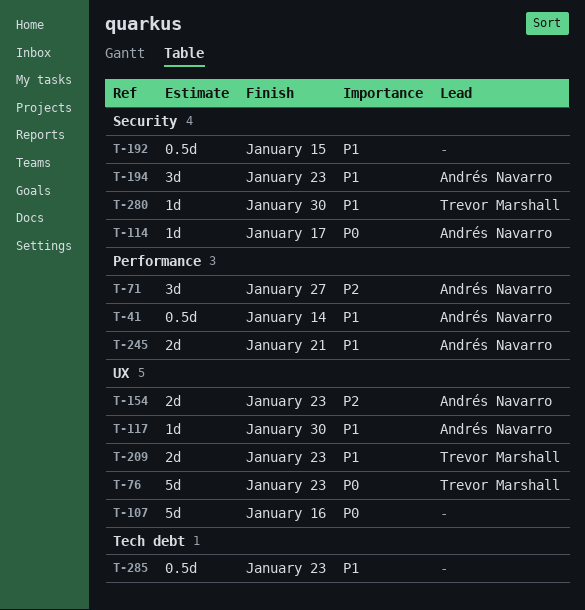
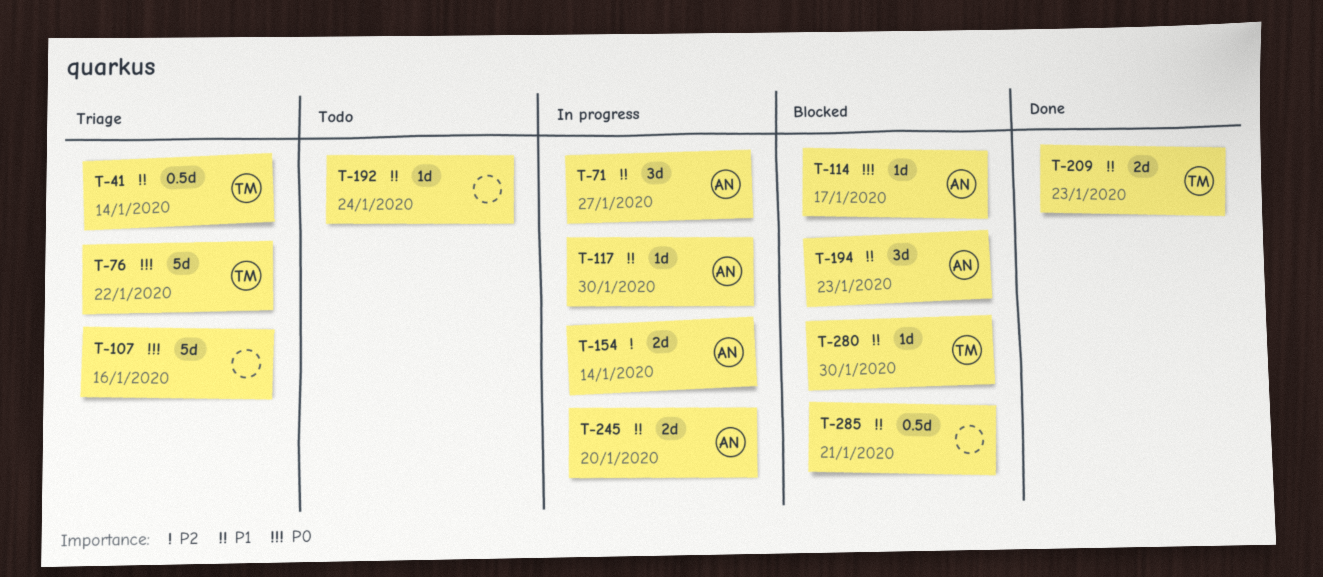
T-41, owner: Andrés Navarro -> Trevor Marshall
T-71, priority: P2 -> P1
T-76, due: Jan 23 -> Jan 22
T-154, due: Jan 23 -> Jan 14
T-192, estimate: 0.5d -> 1d
T-192, due: Jan 15 -> Jan 24
T-245, due: Jan 21 -> Jan 20
T-285, due: Jan 23 -> Jan 21

